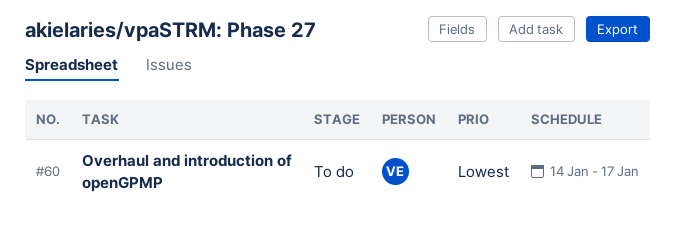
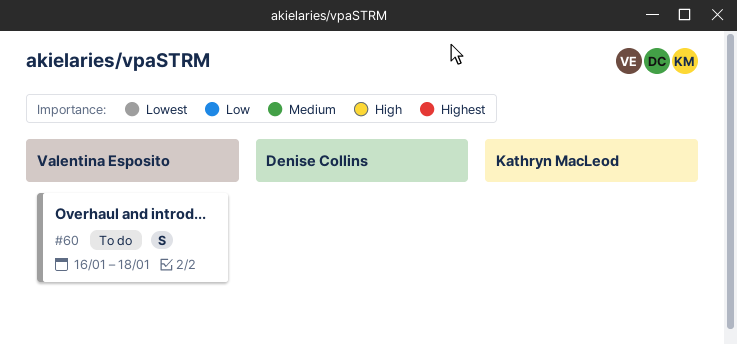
#60, start: Jan 14 -> Jan 16
#60, due: Jan 17 -> Jan 18

